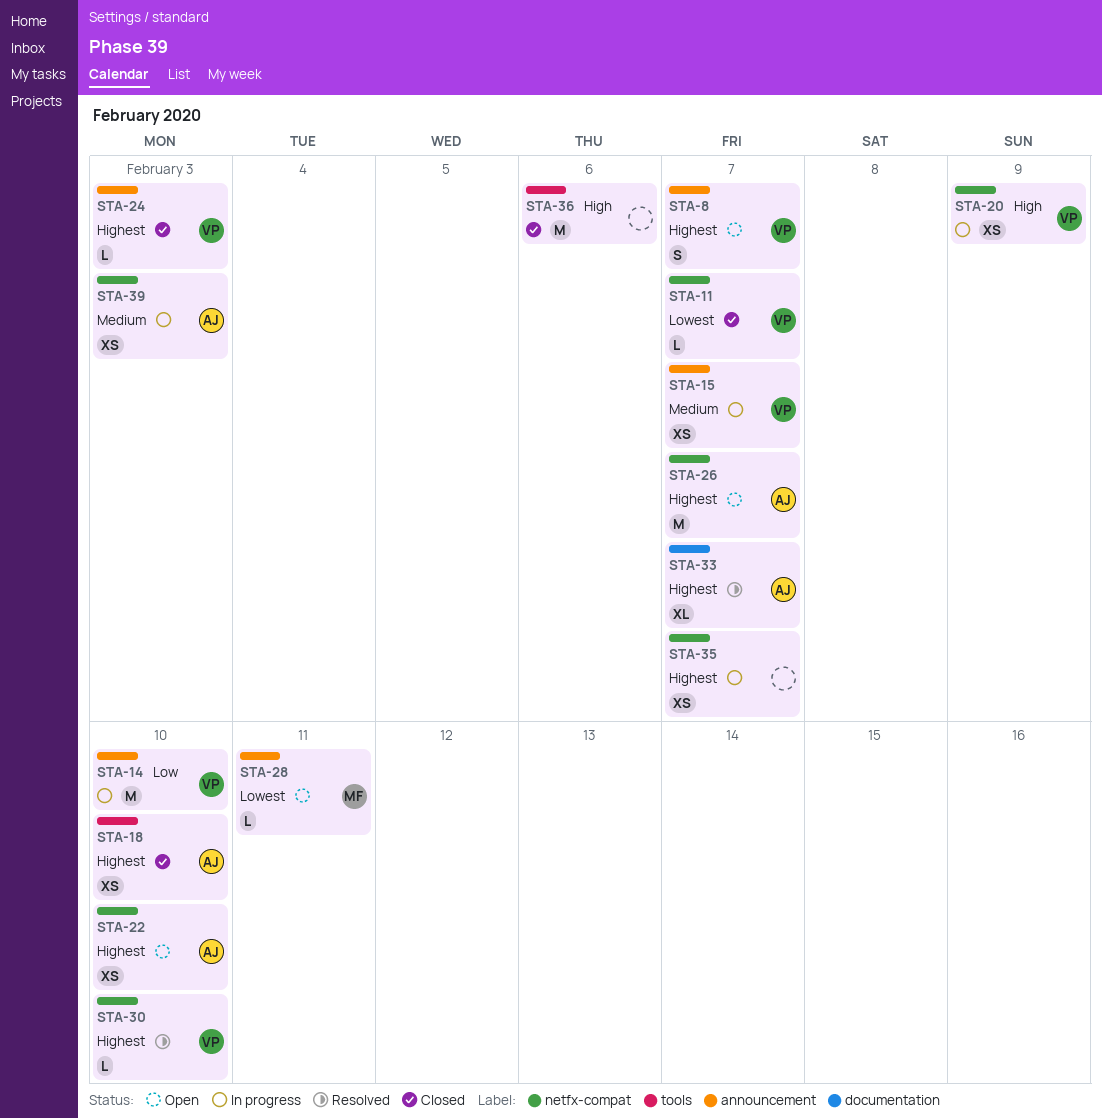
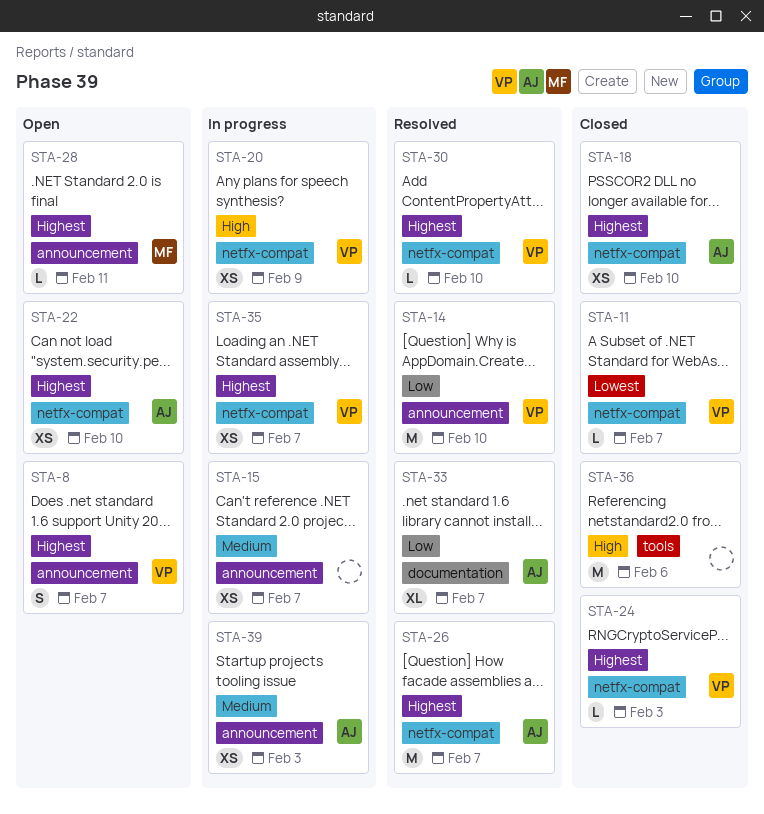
STA-14, status: In progress -> Resolved
STA-15, owner: VP -> none
STA-18, label: tools -> netfx-compat
STA-24, label: announcement -> netfx-compat
STA-26, status: Open -> Resolved
STA-28, priority: Lowest -> Highest
STA-33, priority: Highest -> Low
STA-35, owner: none -> VP
STA-39, label: netfx-compat -> announcement

